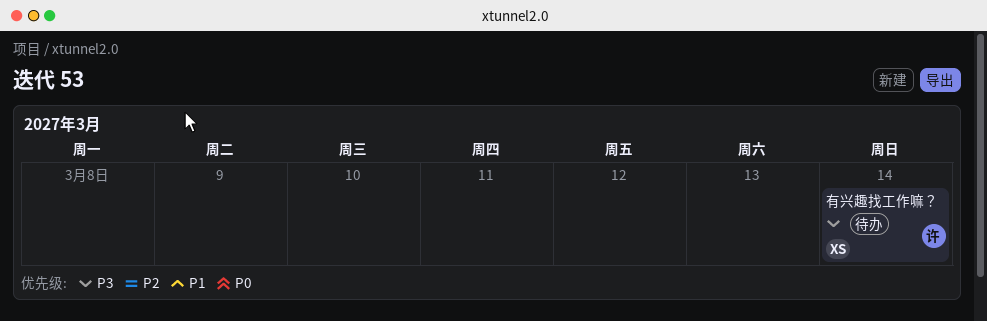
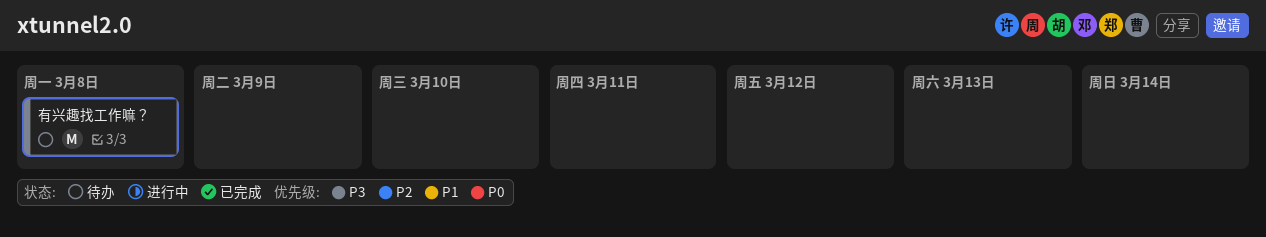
有兴趣找工作嘛？, estimate: XS -> M
有兴趣找工作嘛？, due: Mar 14 -> Mar 8

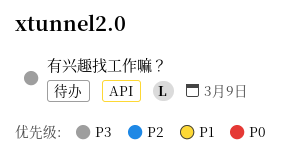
有兴趣找工作嘛？, estimate: M -> L
有兴趣找工作嘛？, due: Mar 8 -> Mar 9

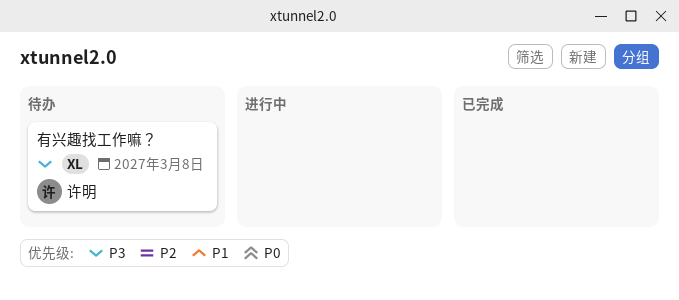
有兴趣找工作嘛？, estimate: L -> XL
有兴趣找工作嘛？, due: Mar 9 -> Mar 8

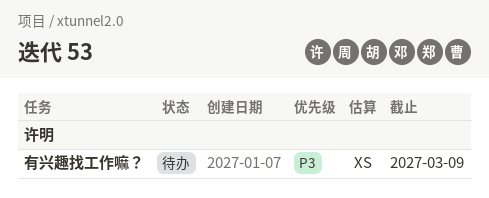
有兴趣找工作嘛？, estimate: XL -> XS
有兴趣找工作嘛？, due: Mar 8 -> Mar 9

